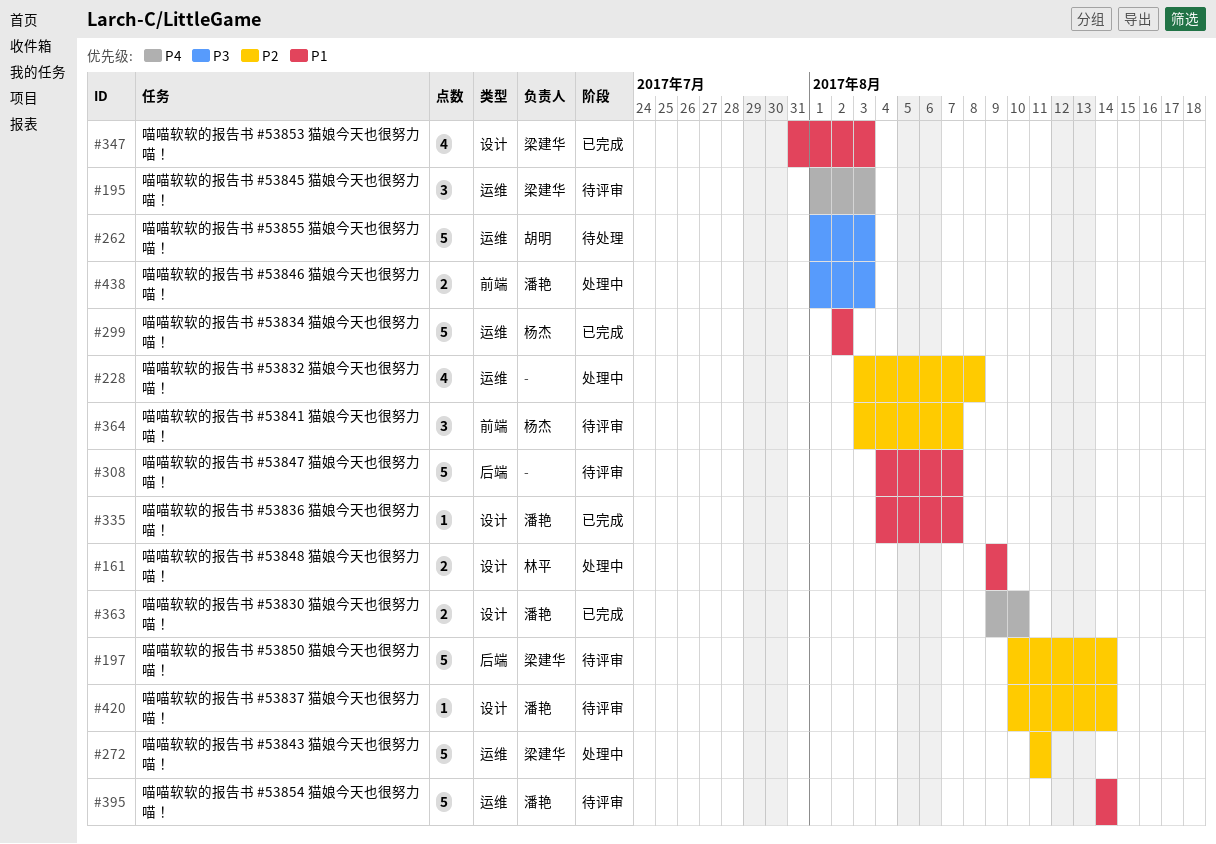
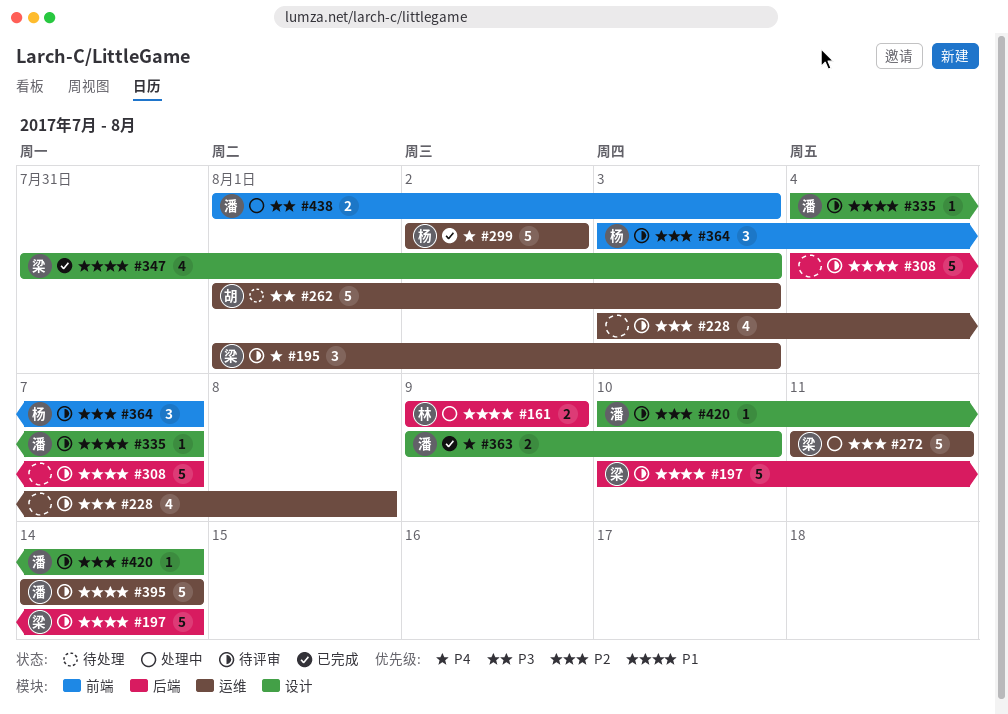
#161, label: 设计 -> 后端
#197, priority: P2 -> P1
#228, status: 处理中 -> 待评审
#299, priority: P1 -> P4
#335, status: 已完成 -> 待评审

